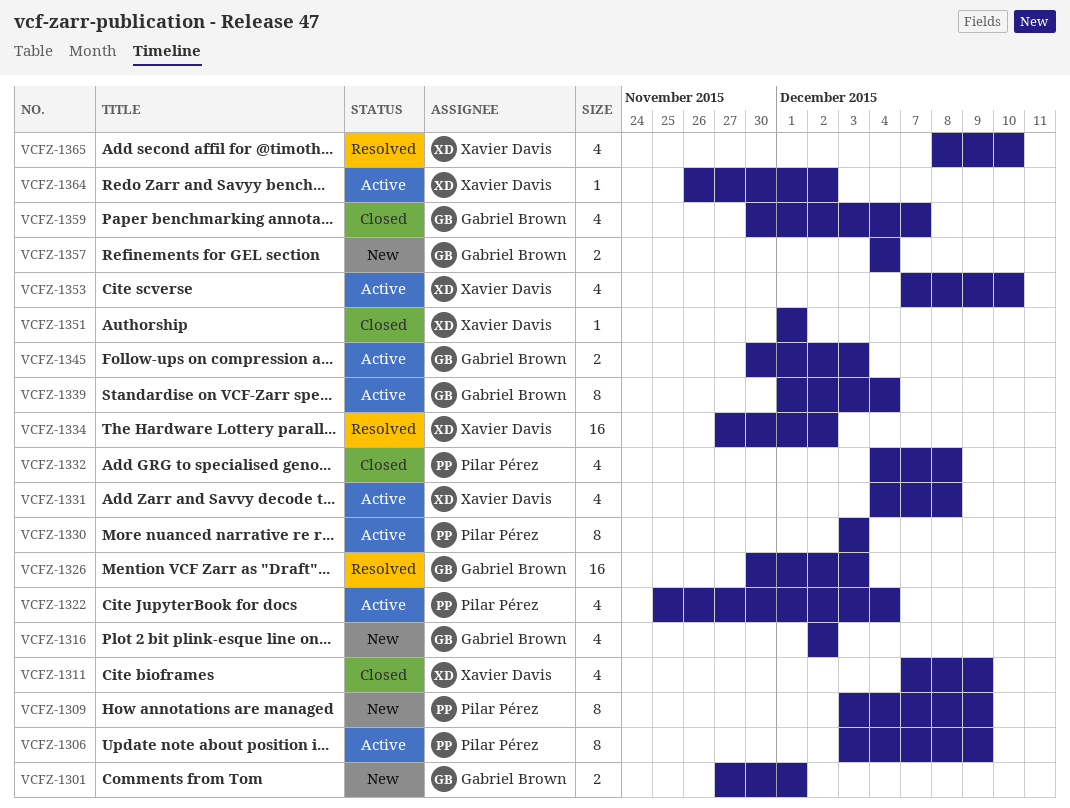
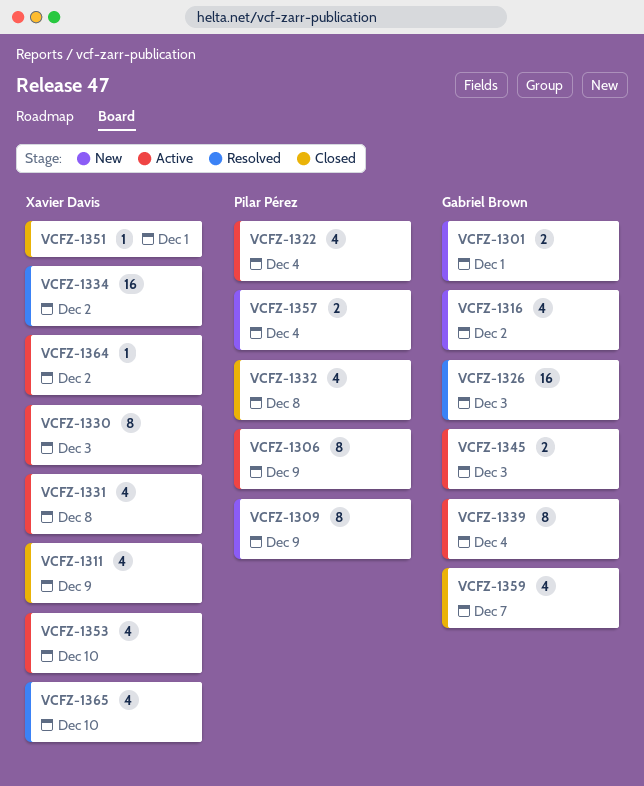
VCFZ-1330, owner: Pilar Pérez -> Xavier Davis
VCFZ-1357, owner: Gabriel Brown -> Pilar Pérez

